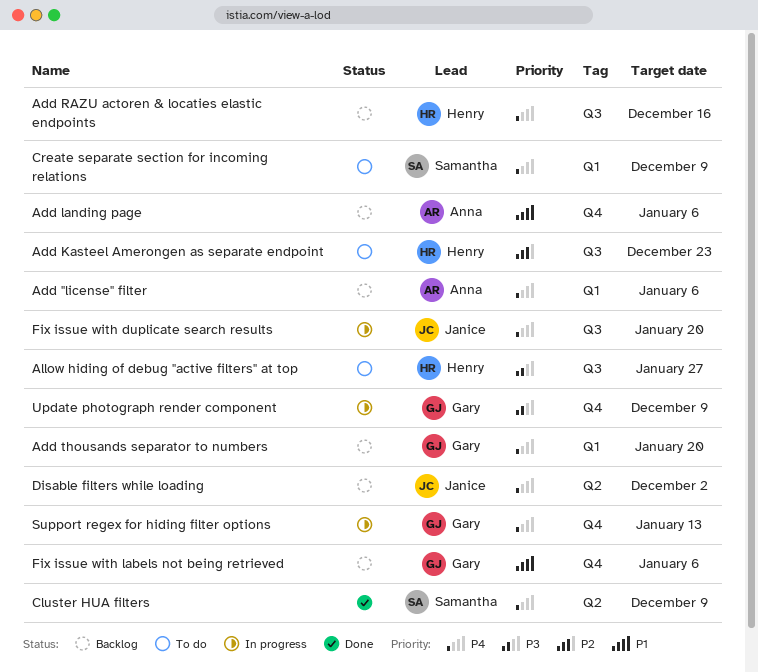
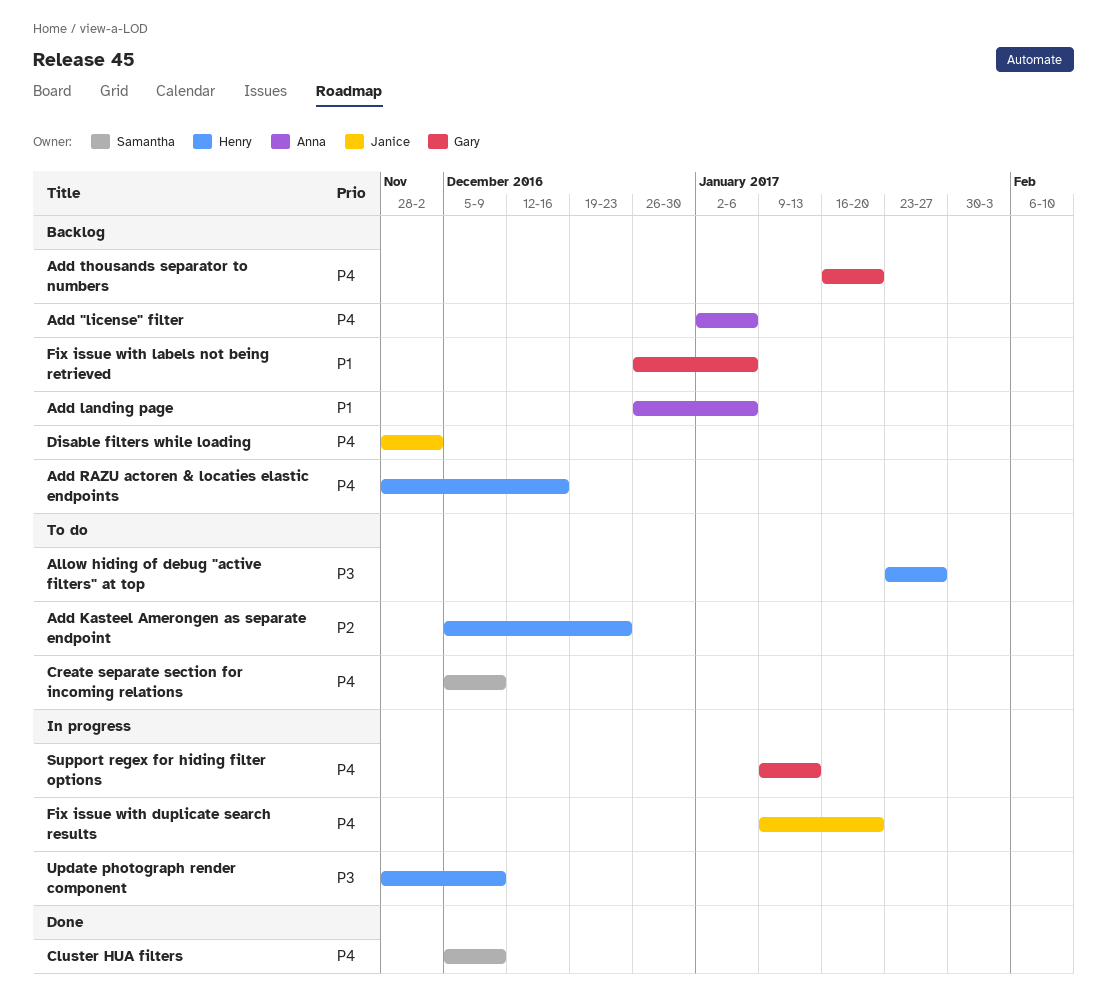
Update photograph render component, owner: Gary -> Henry

